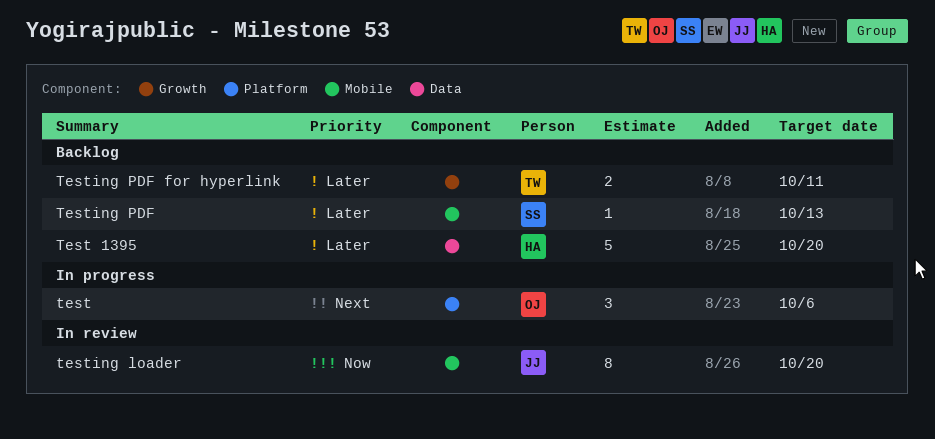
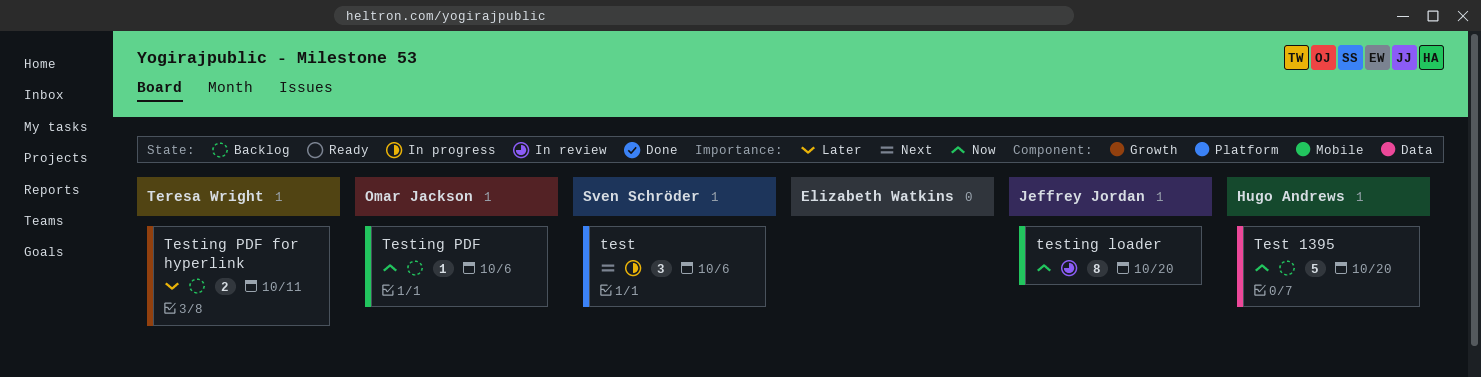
test, owner: Omar Jackson -> Sven Schröder
Test 1395, priority: Later -> Now
Testing PDF, owner: Sven Schröder -> Omar Jackson
Testing PDF, priority: Later -> Now
Testing PDF, due: Oct 13 -> Oct 6

